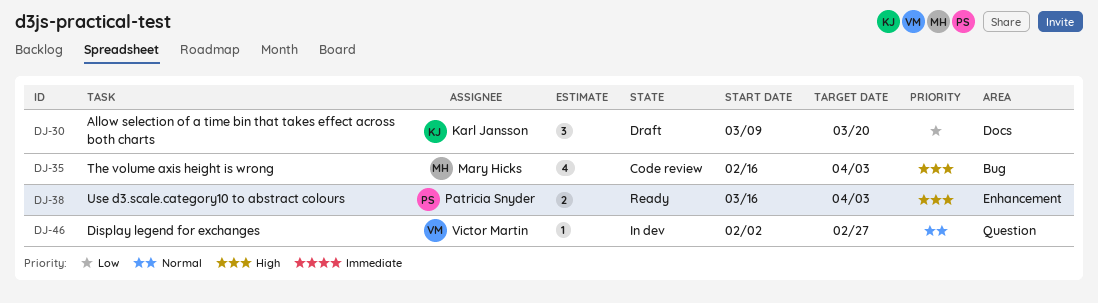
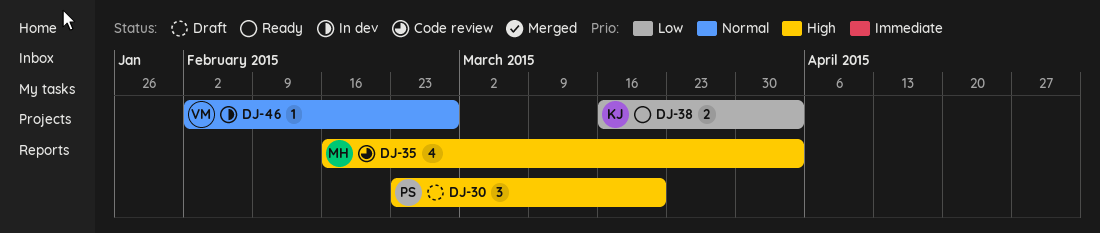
DJ-30, owner: Karl Jansson -> Patricia Snyder
DJ-30, priority: Low -> High
DJ-30, start: Mar 9 -> Feb 23
DJ-38, owner: Patricia Snyder -> Karl Jansson
DJ-38, priority: High -> Low

